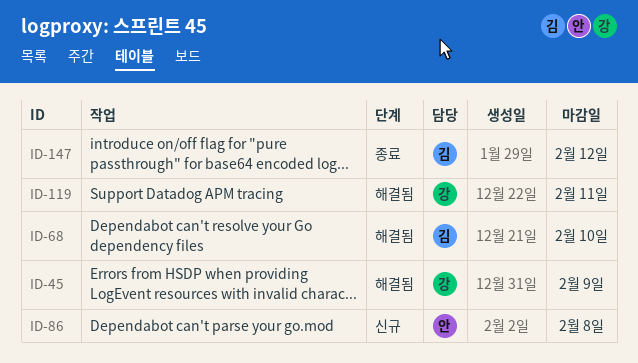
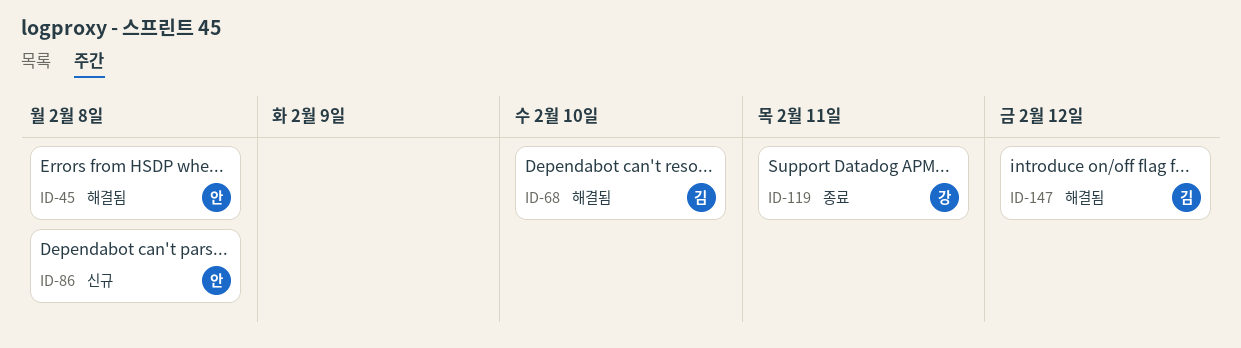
ID-45, owner: 강 -> 안
ID-45, due: Feb 9 -> Feb 8
ID-119, status: 해결됨 -> 종료
ID-147, status: 종료 -> 해결됨

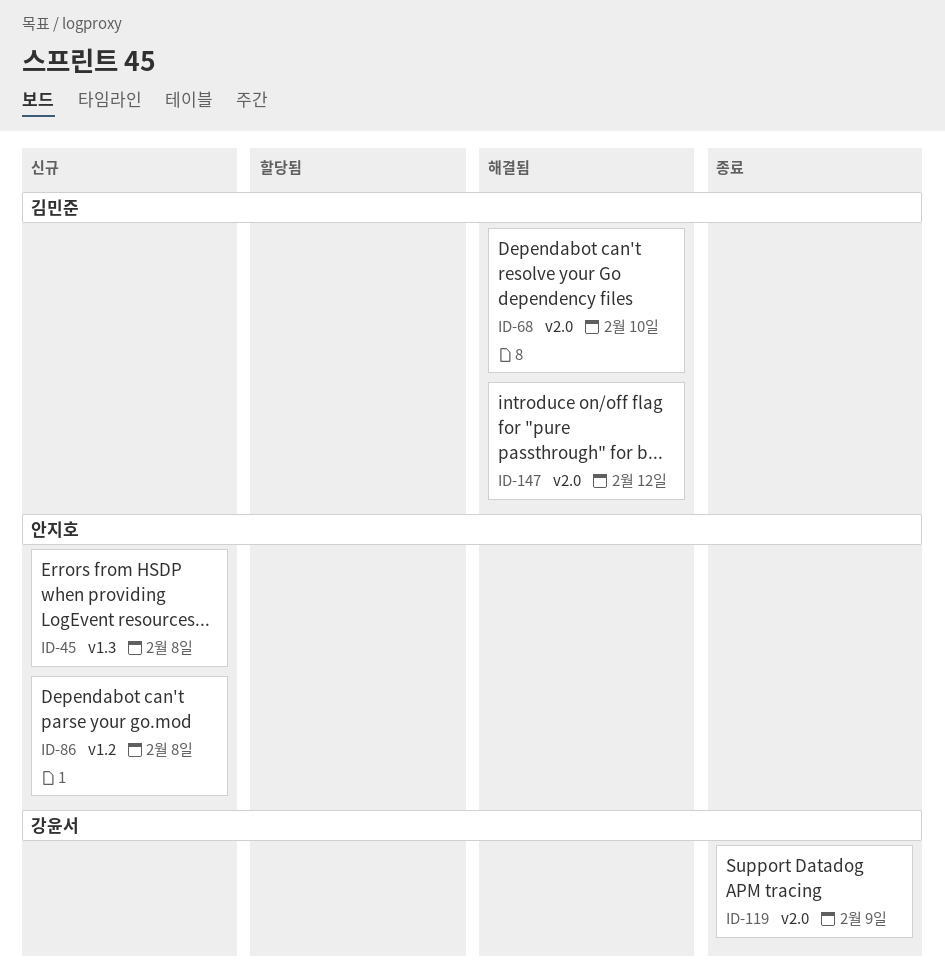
ID-45, status: 해결됨 -> 신규
ID-119, due: Feb 11 -> Feb 9

